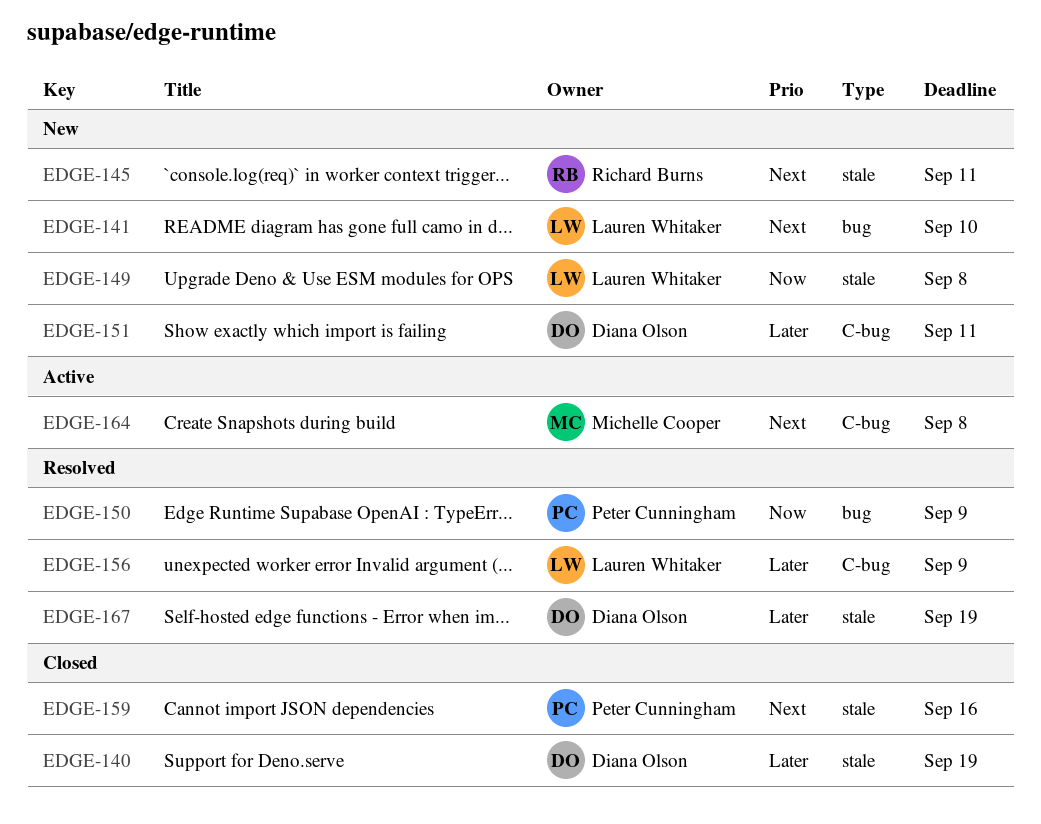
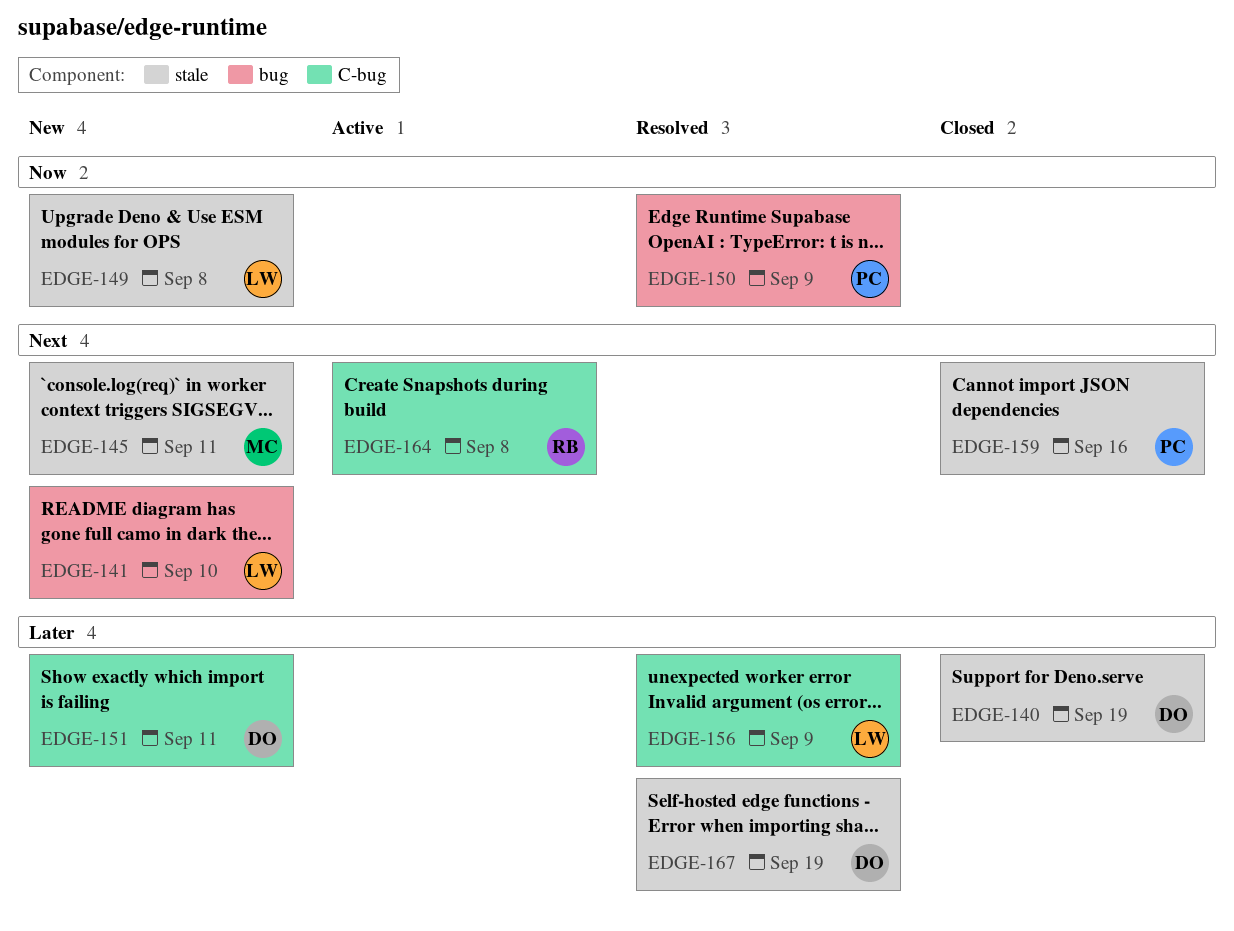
EDGE-145, owner: Richard Burns -> Michelle Cooper
EDGE-164, owner: Michelle Cooper -> Richard Burns

